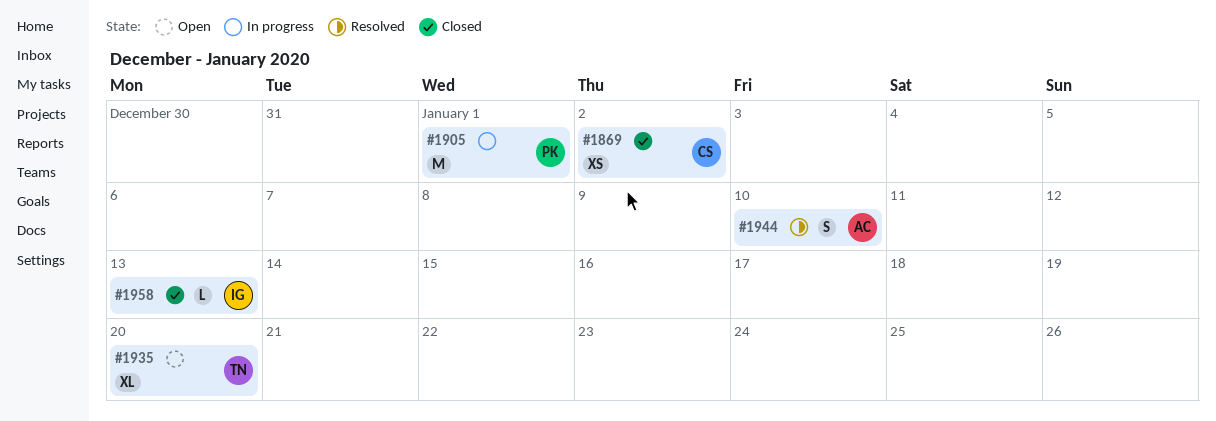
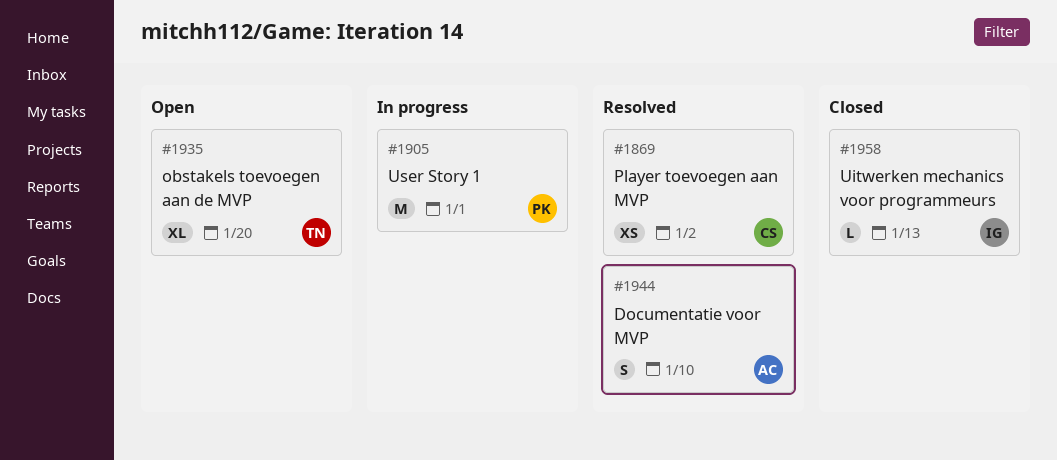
#1869, status: Closed -> Resolved

